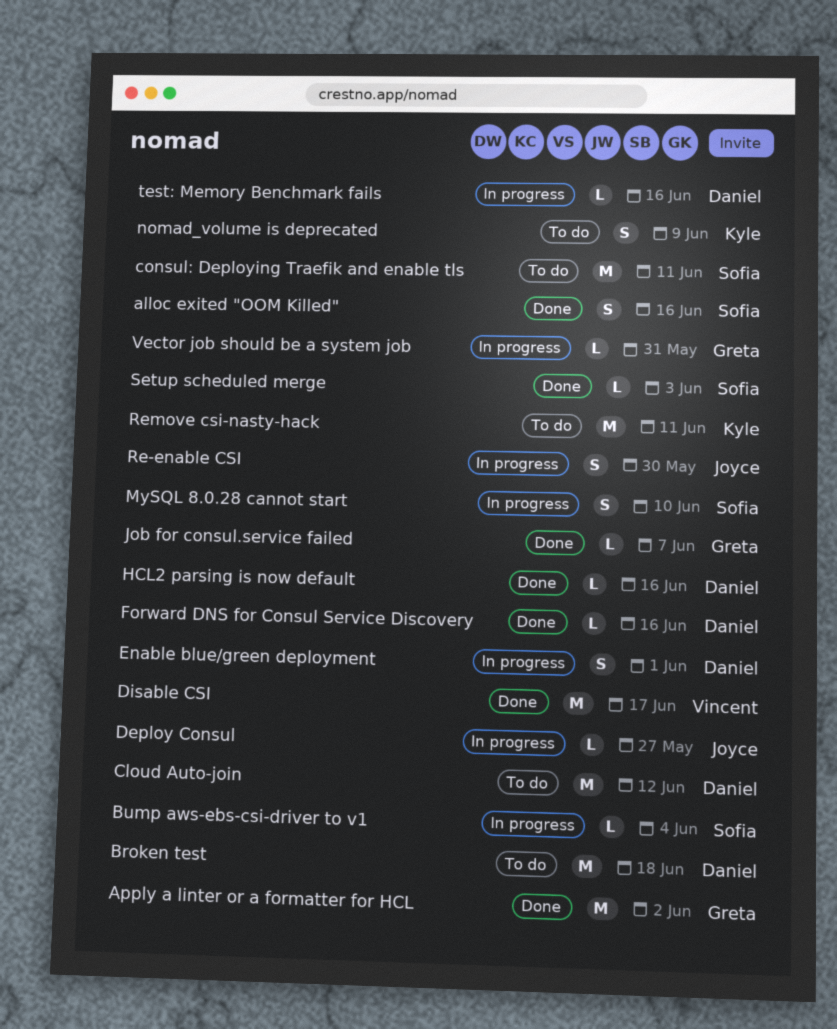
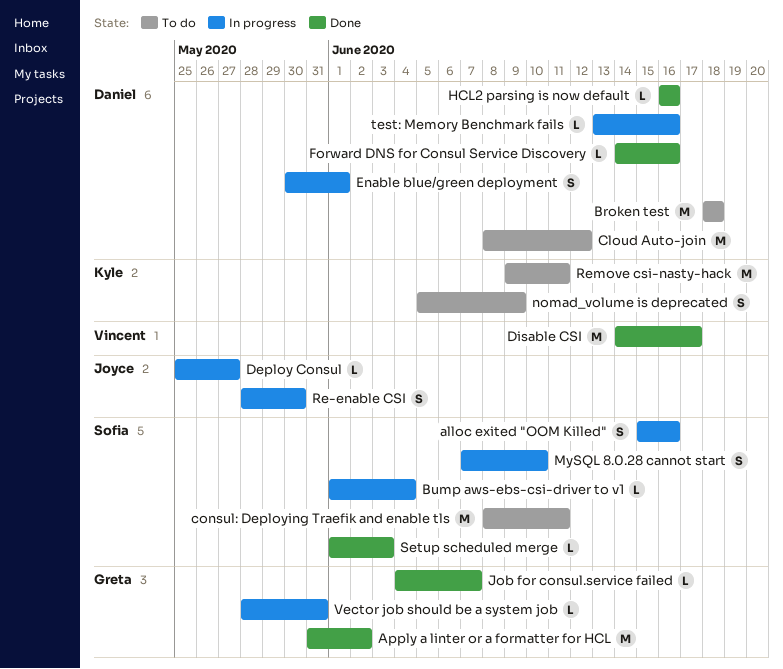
alloc exited "OOM Killed", status: Done -> In progress

